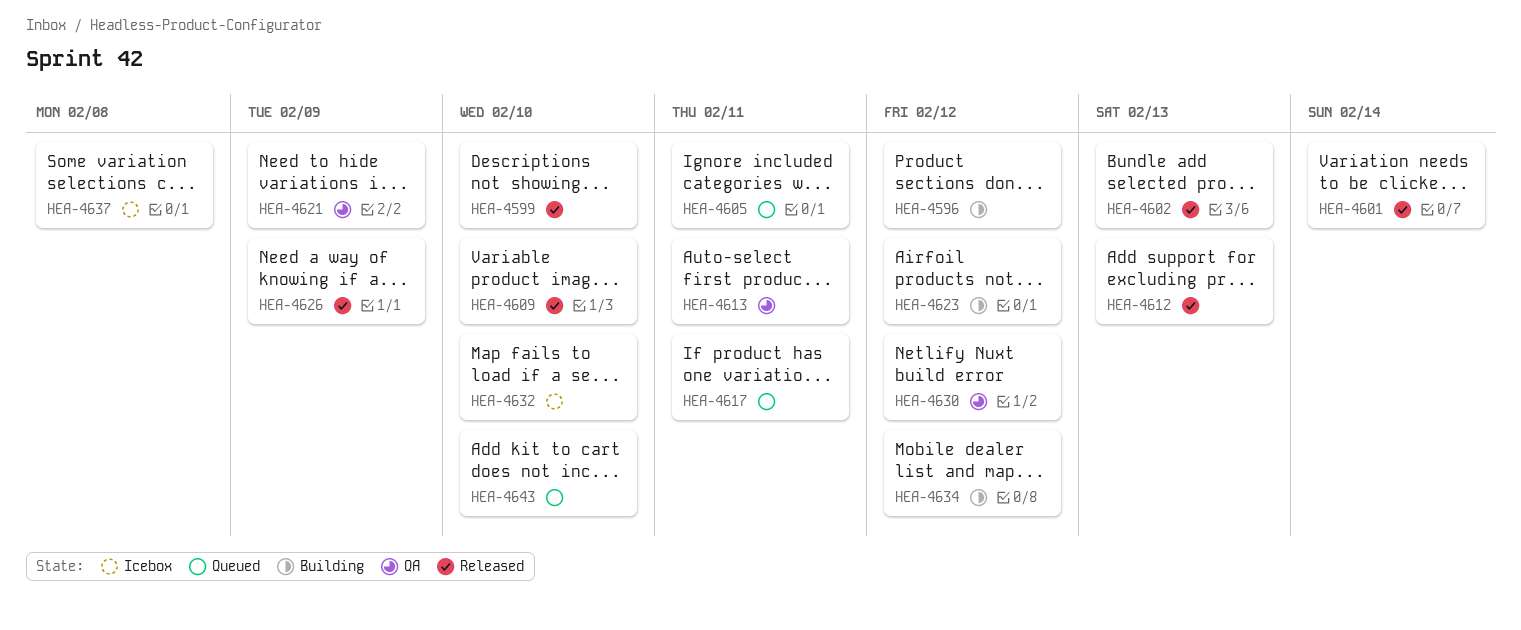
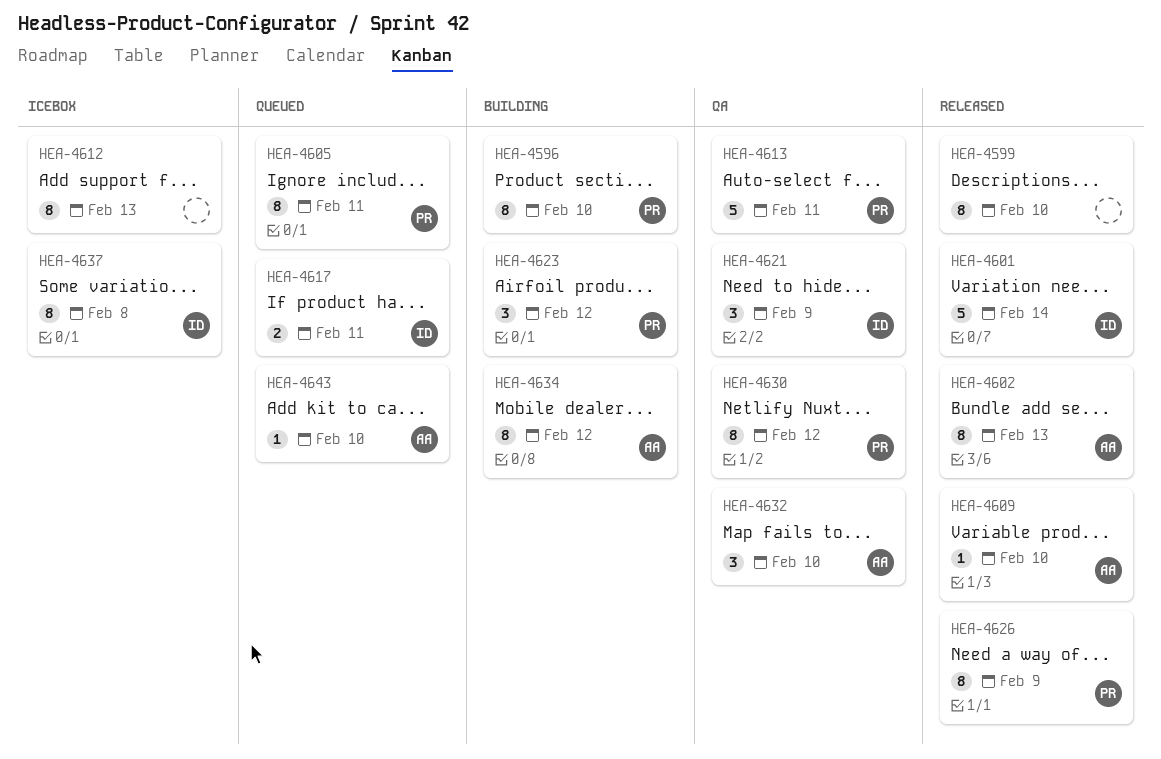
HEA-4596, due: Feb 12 -> Feb 10
HEA-4612, status: Released -> Icebox
HEA-4632, status: Icebox -> QA

